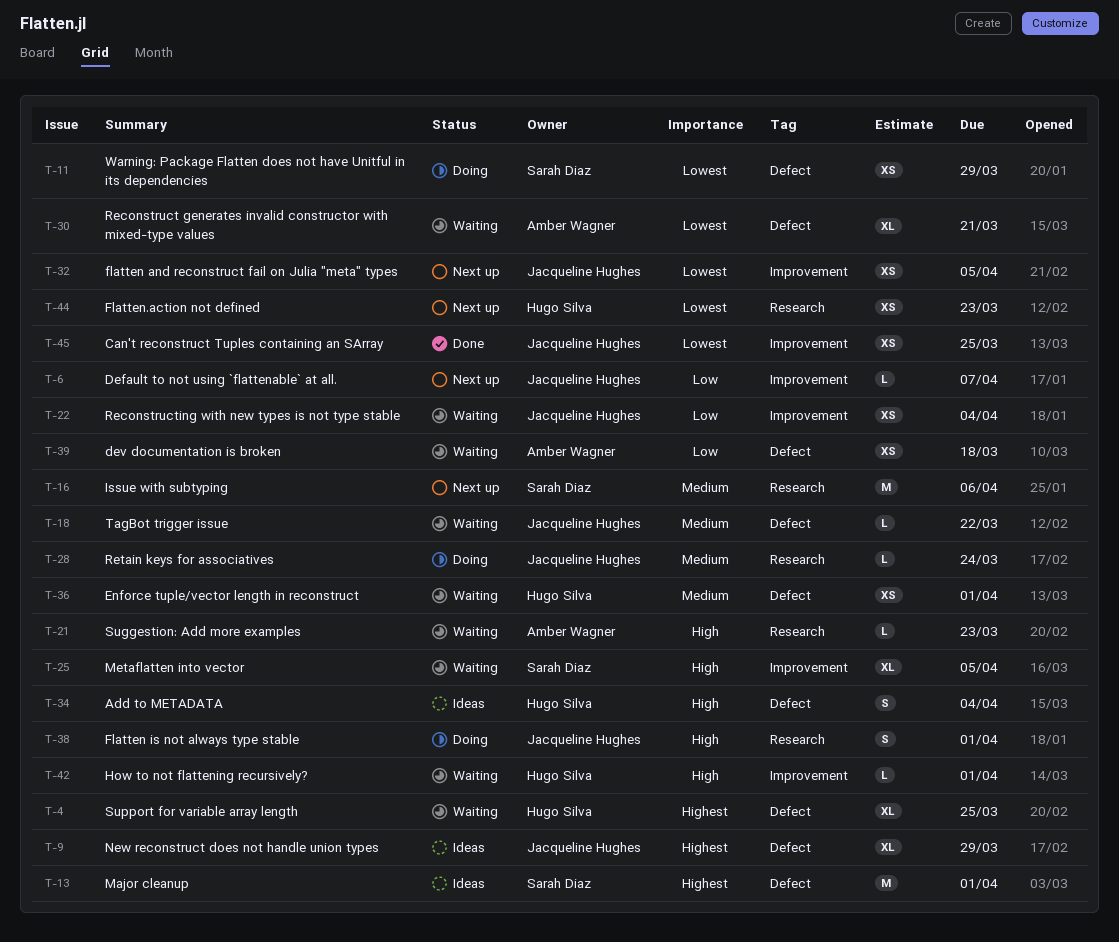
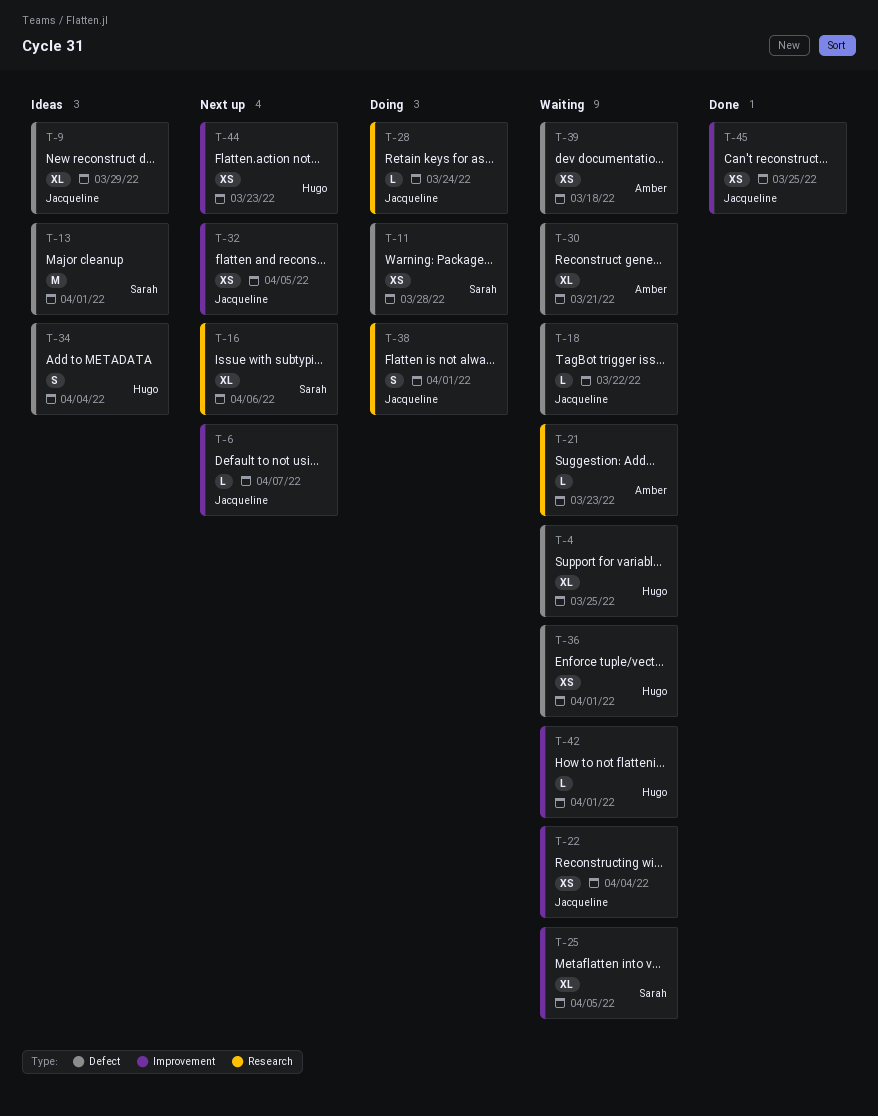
T-11, due: Mar 29 -> Mar 28
T-16, estimate: M -> XL
T-44, label: Research -> Improvement

